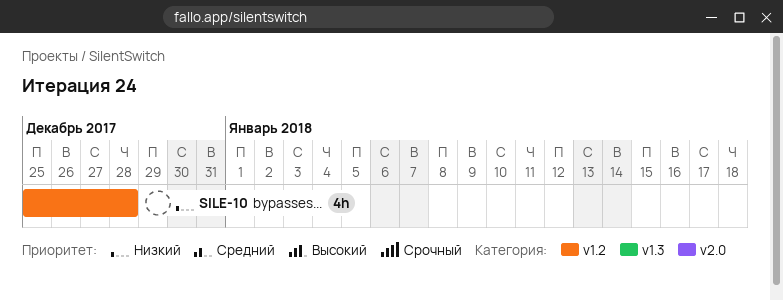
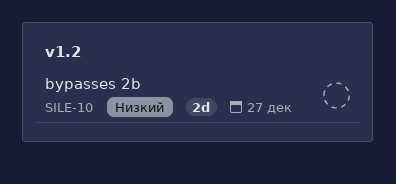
SILE-10, estimate: 4h -> 2d
SILE-10, due: Dec 28 -> Dec 27

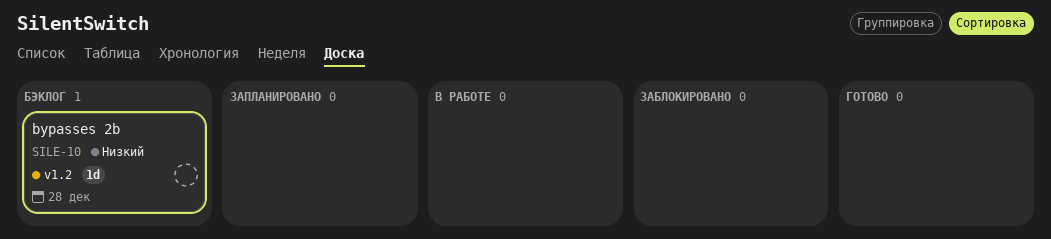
SILE-10, estimate: 2d -> 1d
SILE-10, due: Dec 27 -> Dec 28

